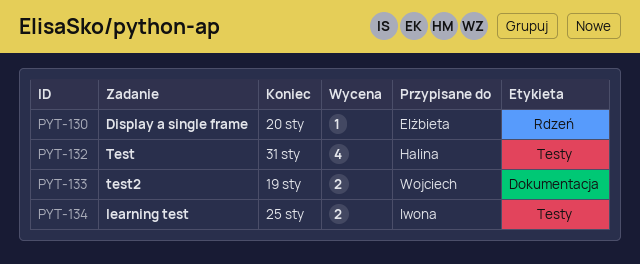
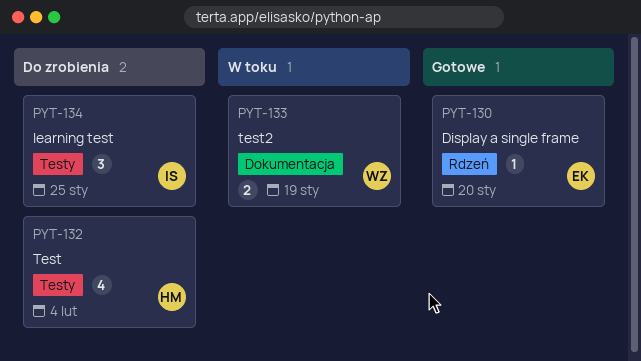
PYT-132, due: Jan 31 -> Feb 4
PYT-134, estimate: 2 -> 3

